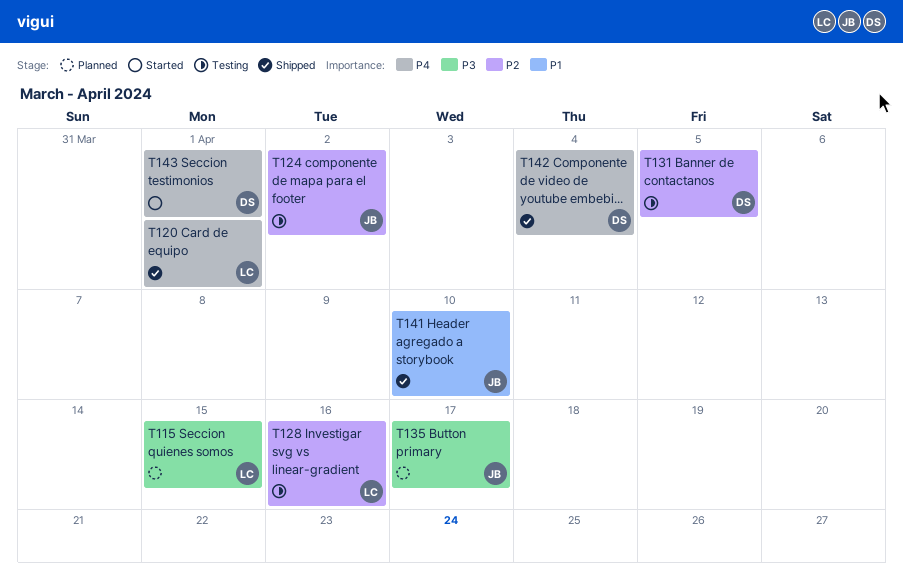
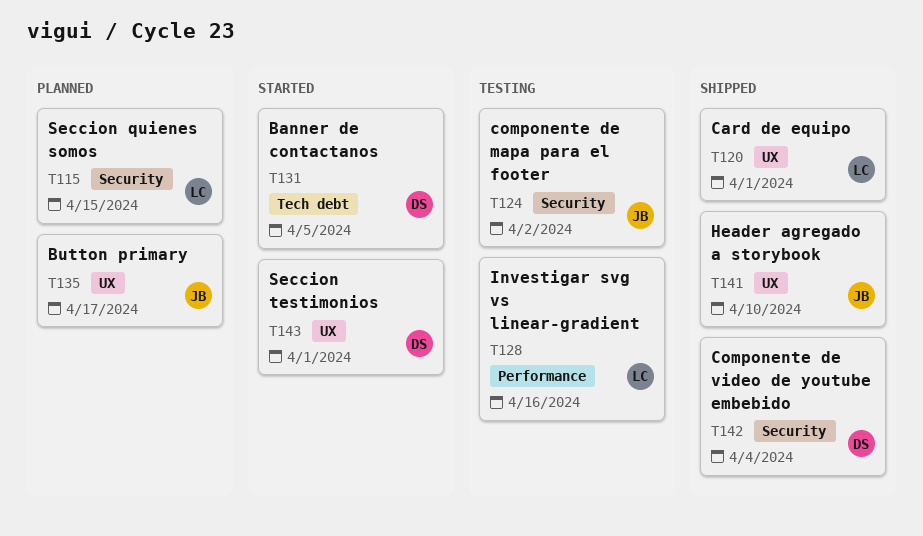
T131, status: Testing -> Started

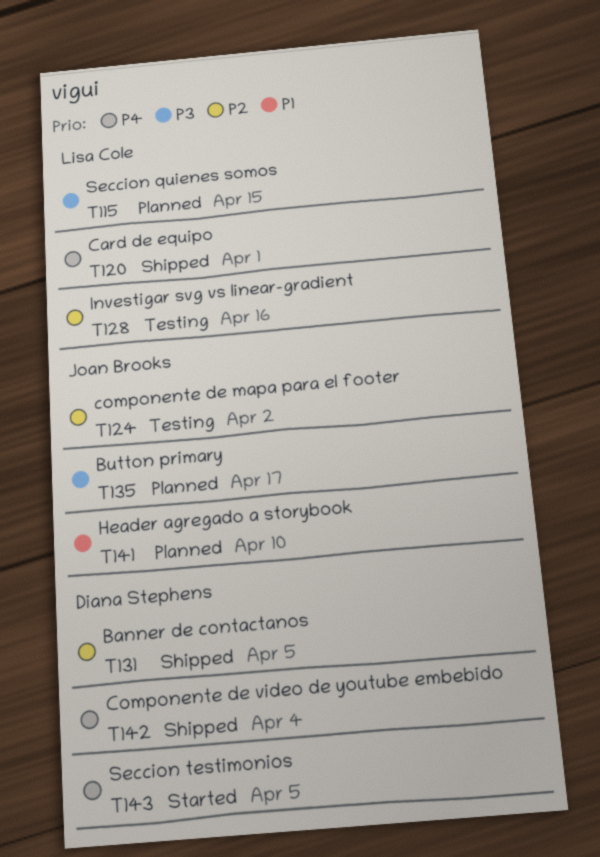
T131, status: Started -> Shipped
T141, status: Shipped -> Planned
T143, due: Apr 1 -> Apr 5

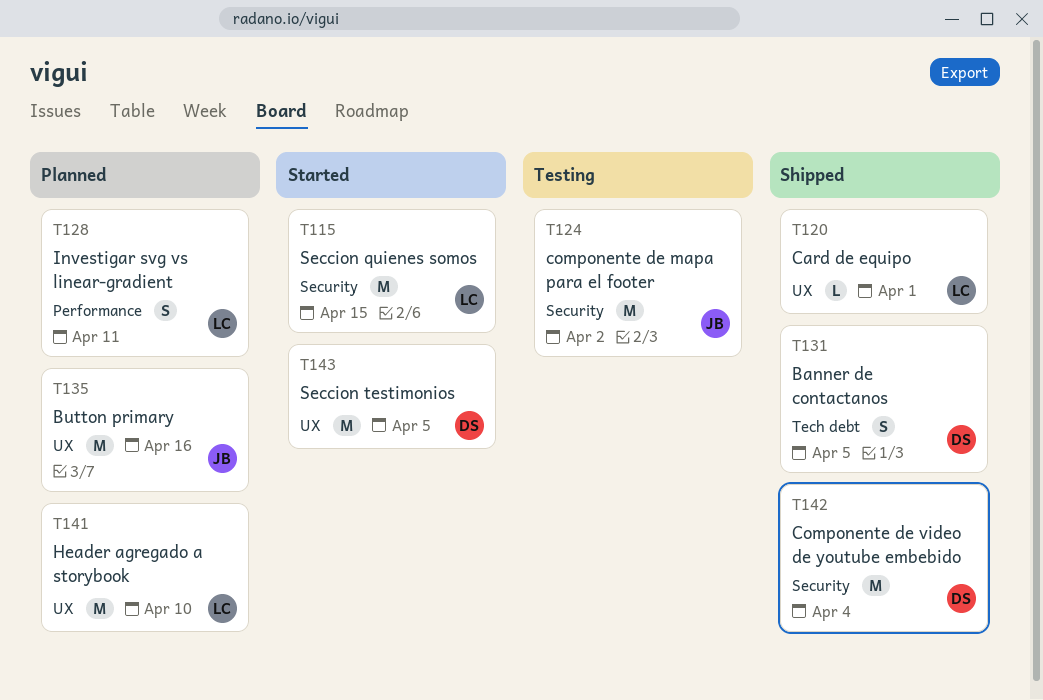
T115, status: Planned -> Started
T128, status: Testing -> Planned
T128, due: Apr 16 -> Apr 11
T135, due: Apr 17 -> Apr 16
T141, owner: Joan Brooks -> Lisa Cole

